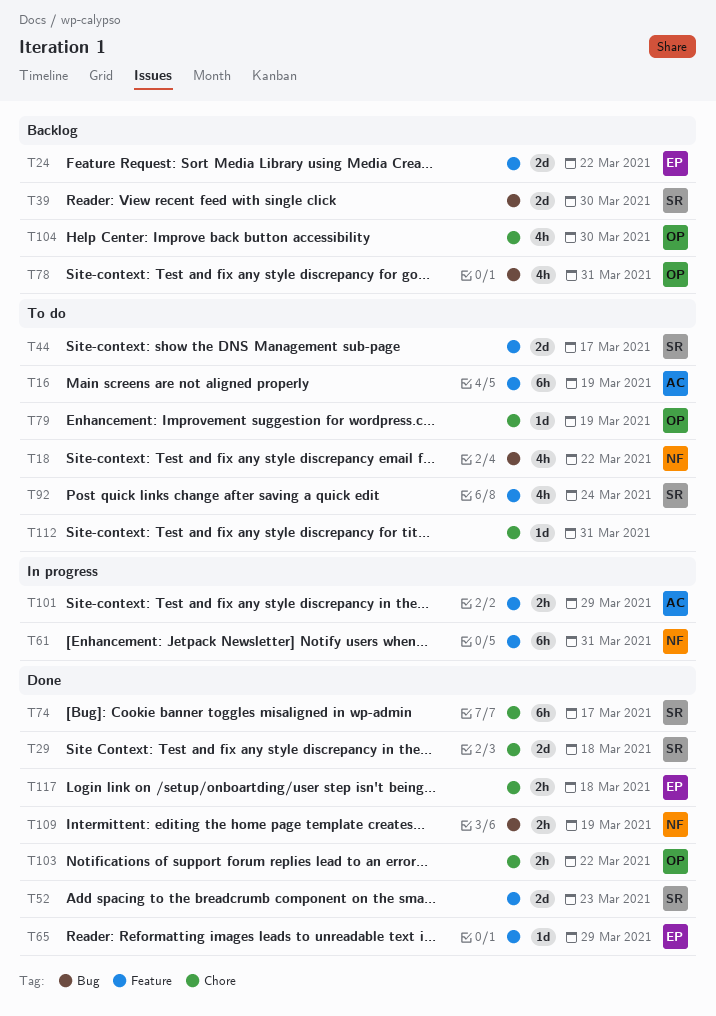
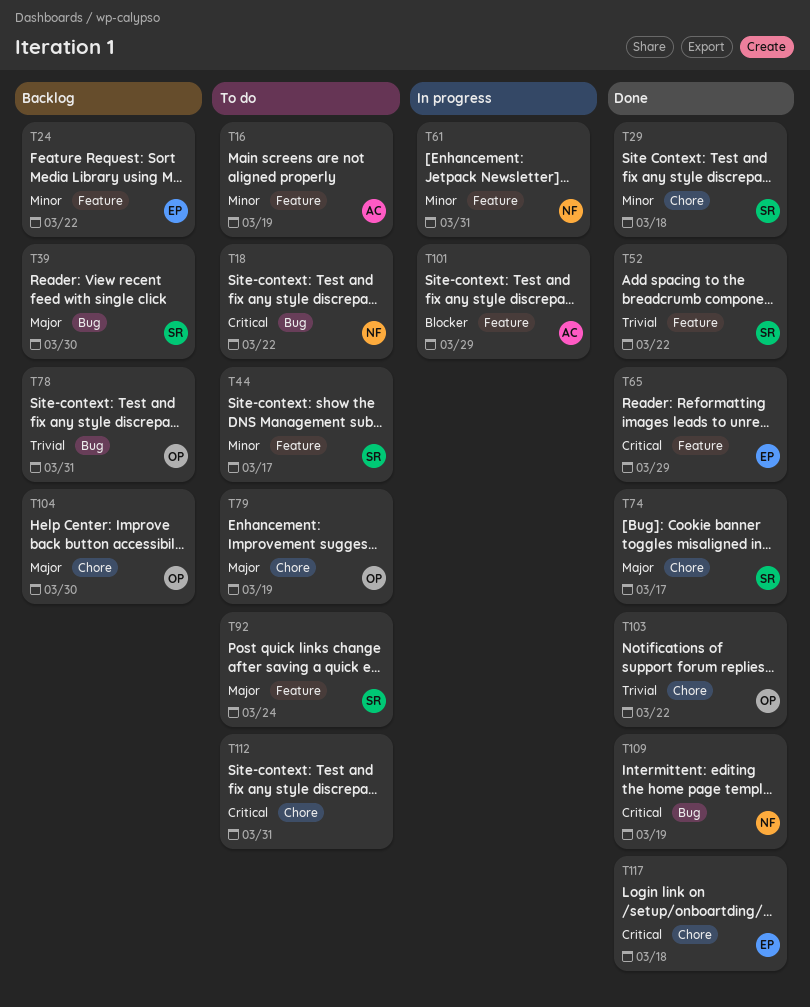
T52, due: Mar 23 -> Mar 22

